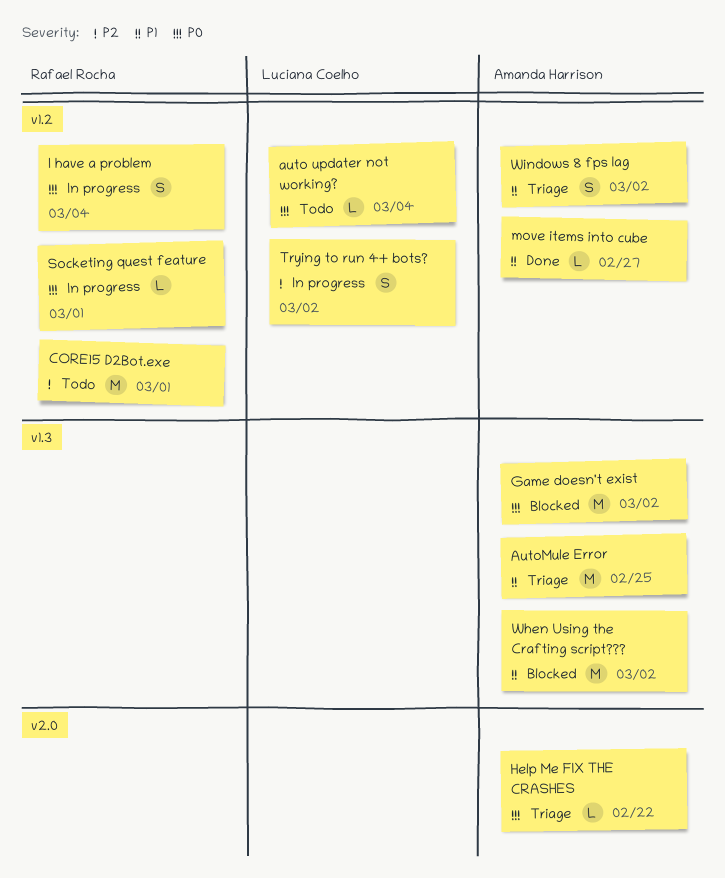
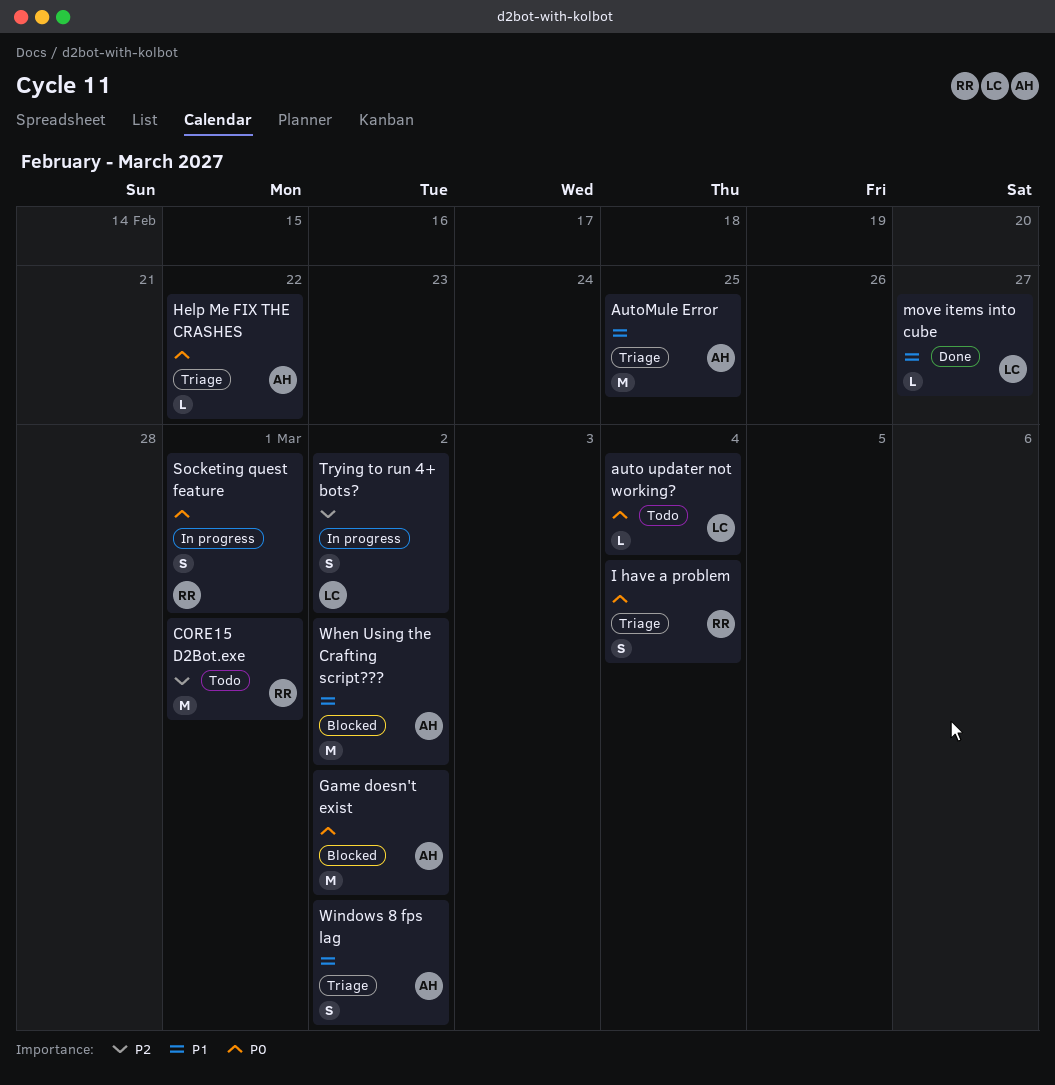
I have a problem, status: In progress -> Triage
move items into cube, owner: Amanda Harrison -> Luciana Coelho
Socketing quest feature, estimate: L -> S

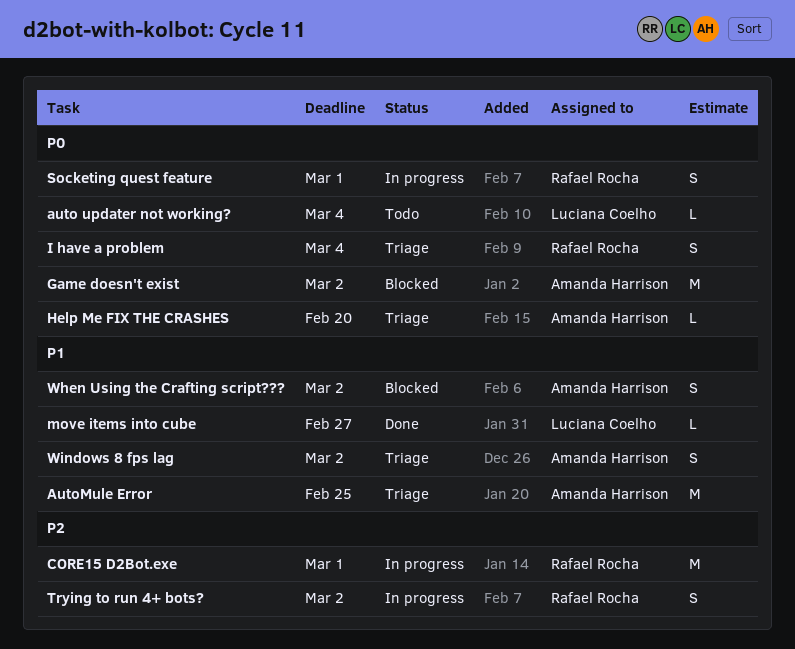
CORE15 D2Bot.exe, status: Todo -> In progress
Help Me FIX THE CRASHES, due: Feb 22 -> Feb 20
Trying to run 4+ bots?, owner: Luciana Coelho -> Rafael Rocha
When Using the Crafting script???, estimate: M -> S

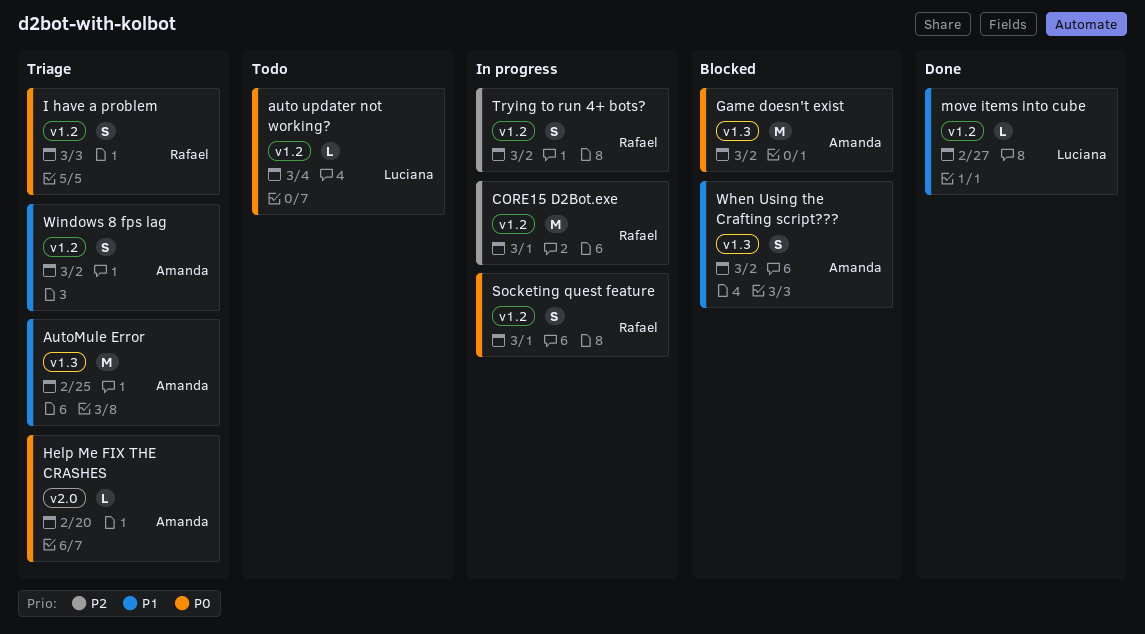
I have a problem, due: Mar 4 -> Mar 3

